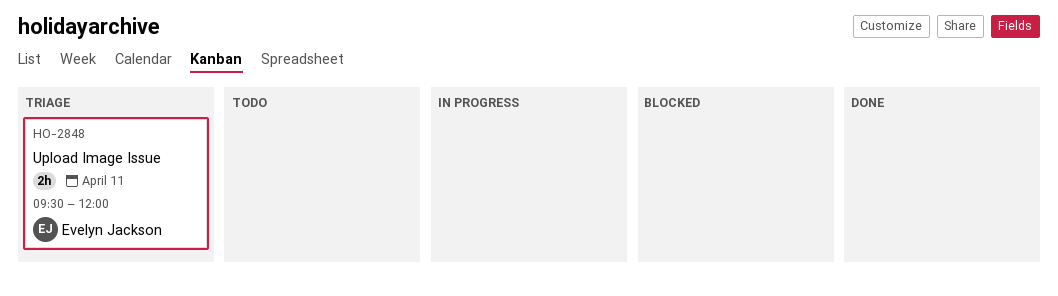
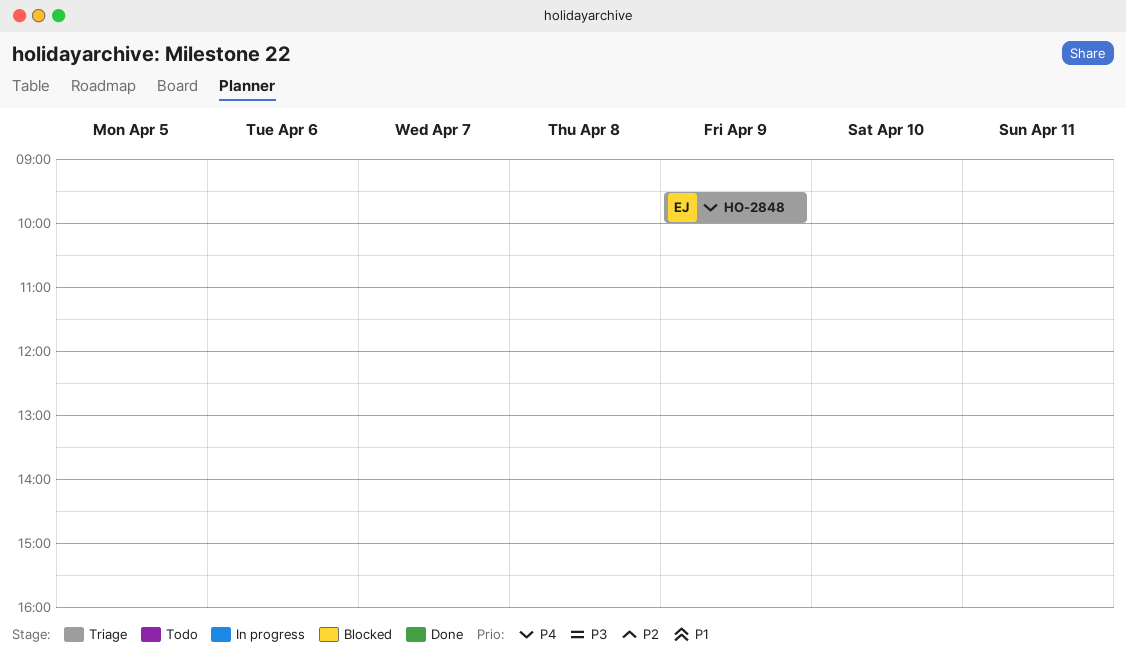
HO-2848, day: Apr 11 -> Apr 9
HO-2848, ends: 12:00 -> 10:00

